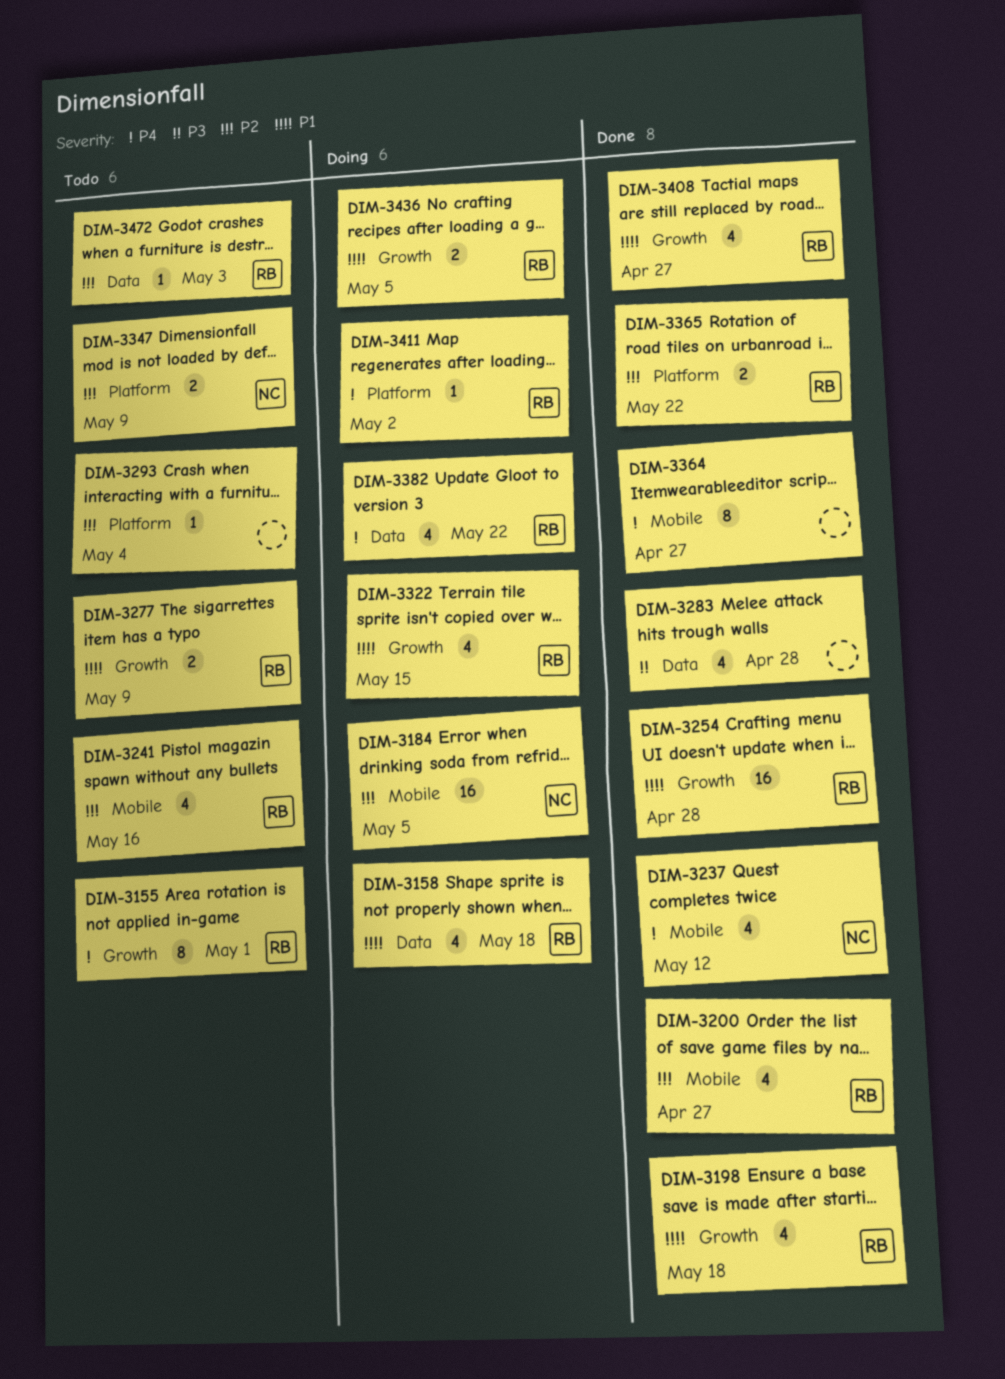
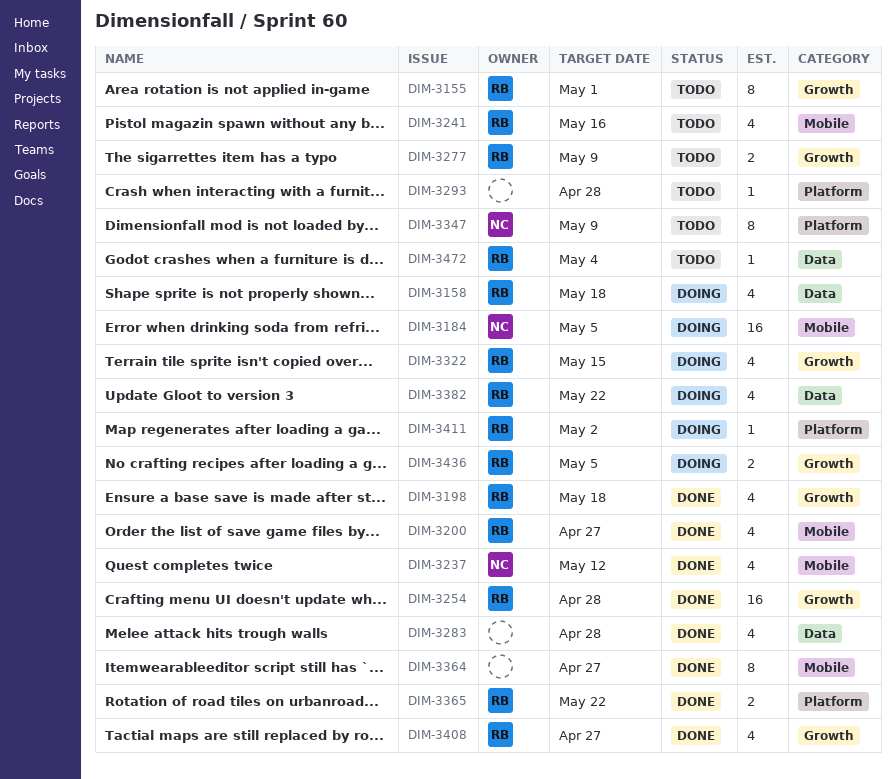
DIM-3293, due: May 4 -> Apr 28
DIM-3347, estimate: 2 -> 8
DIM-3472, due: May 3 -> May 4

